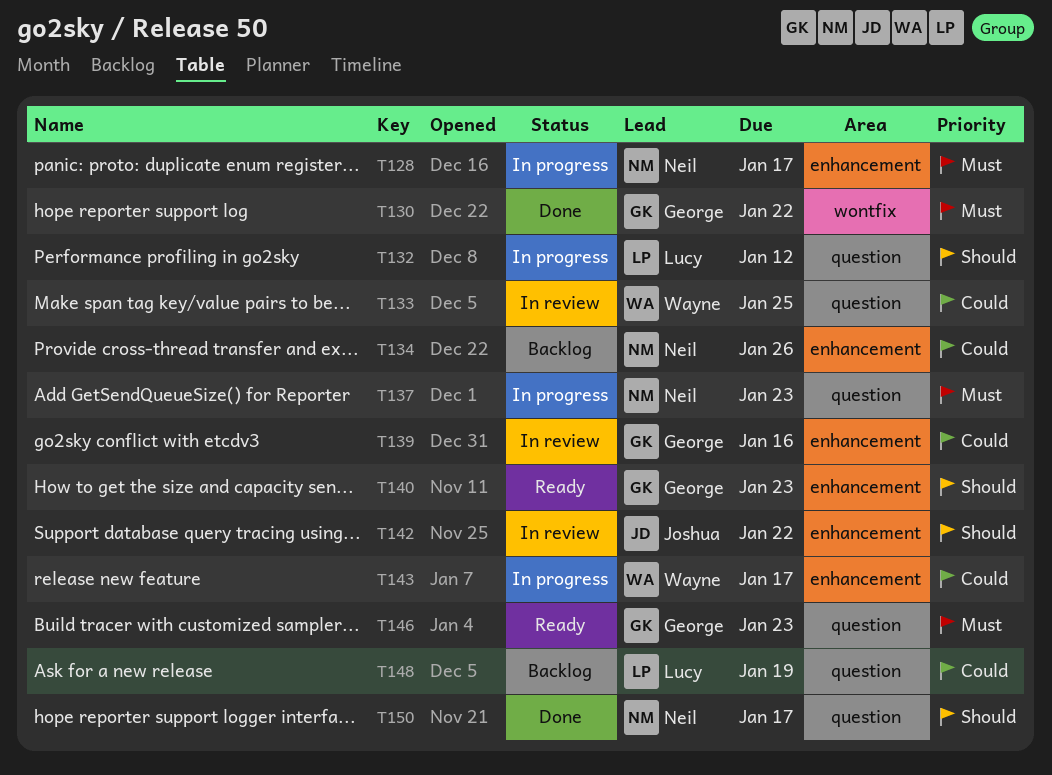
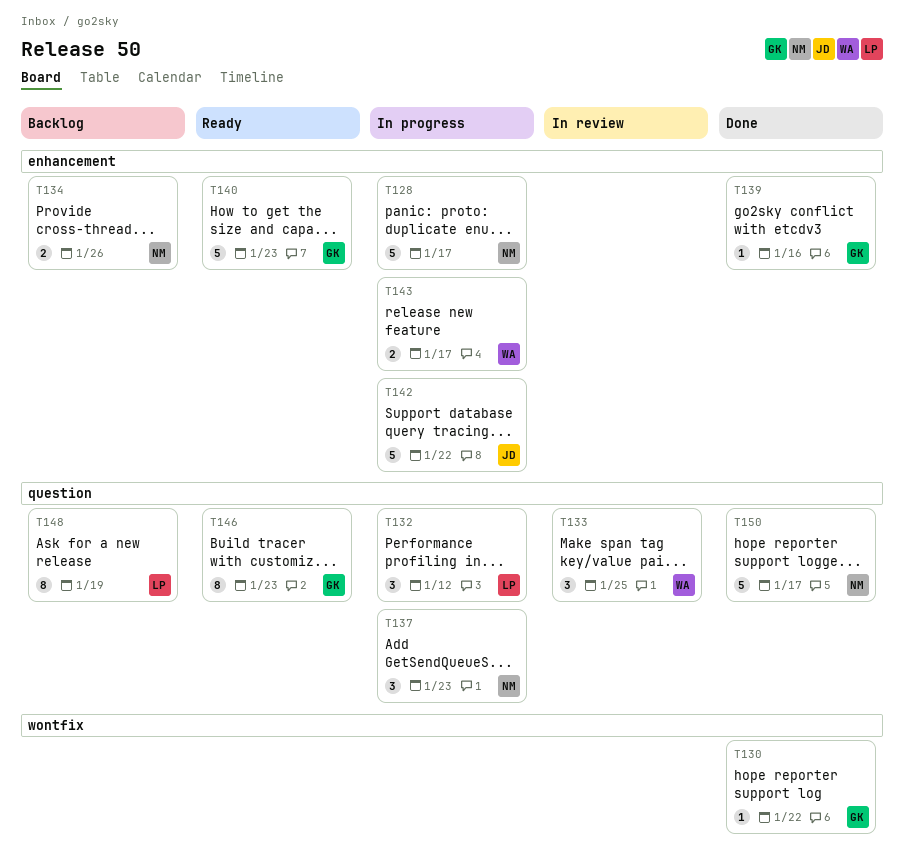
T139, status: In review -> Done
T142, status: In review -> In progress

